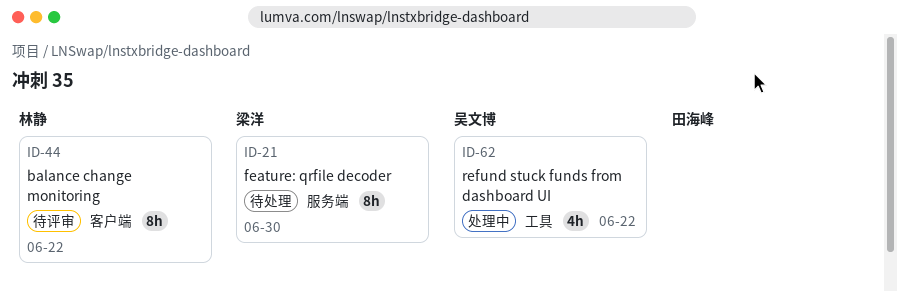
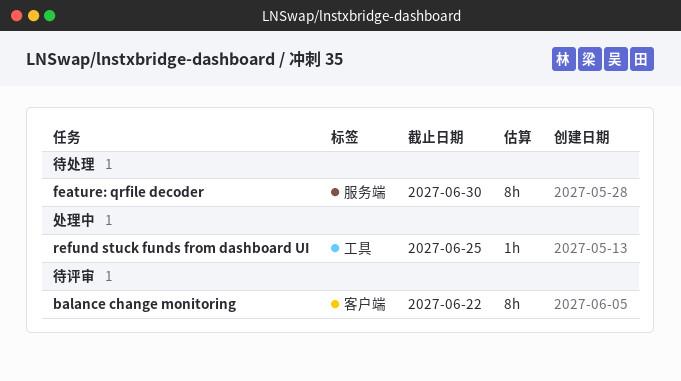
refund stuck funds from dashboard UI, estimate: 4h -> 1h
refund stuck funds from dashboard UI, due: Jun 22 -> Jun 25

